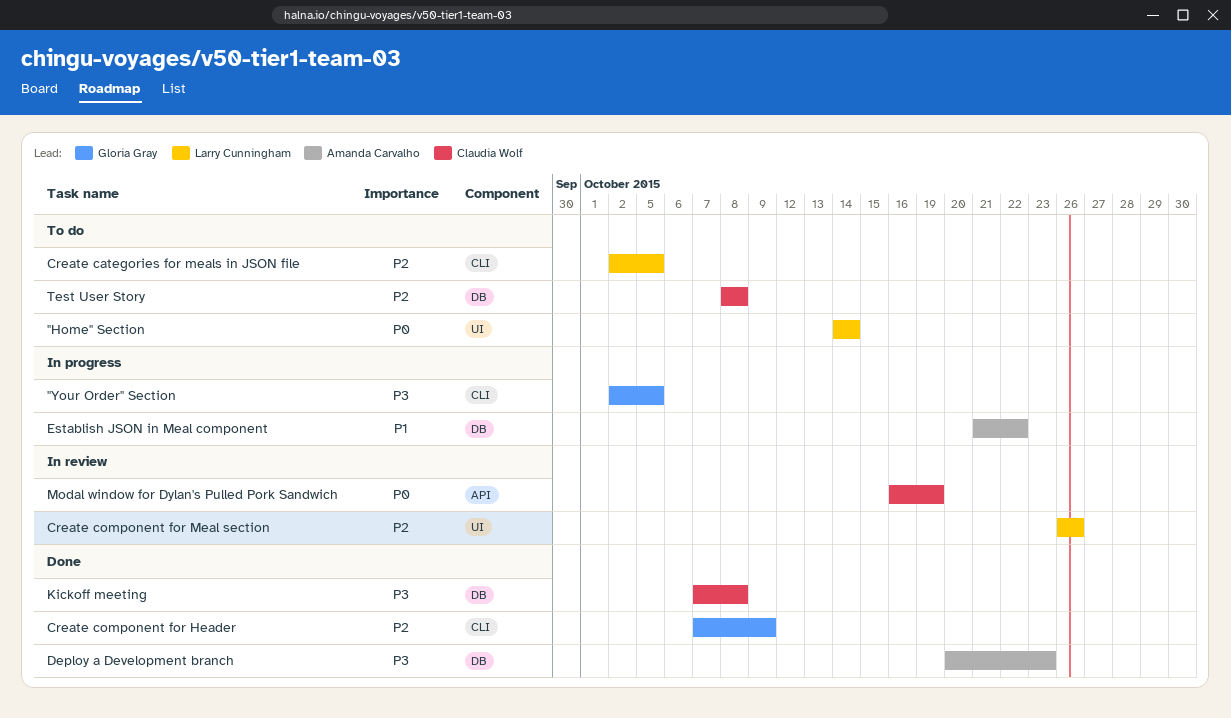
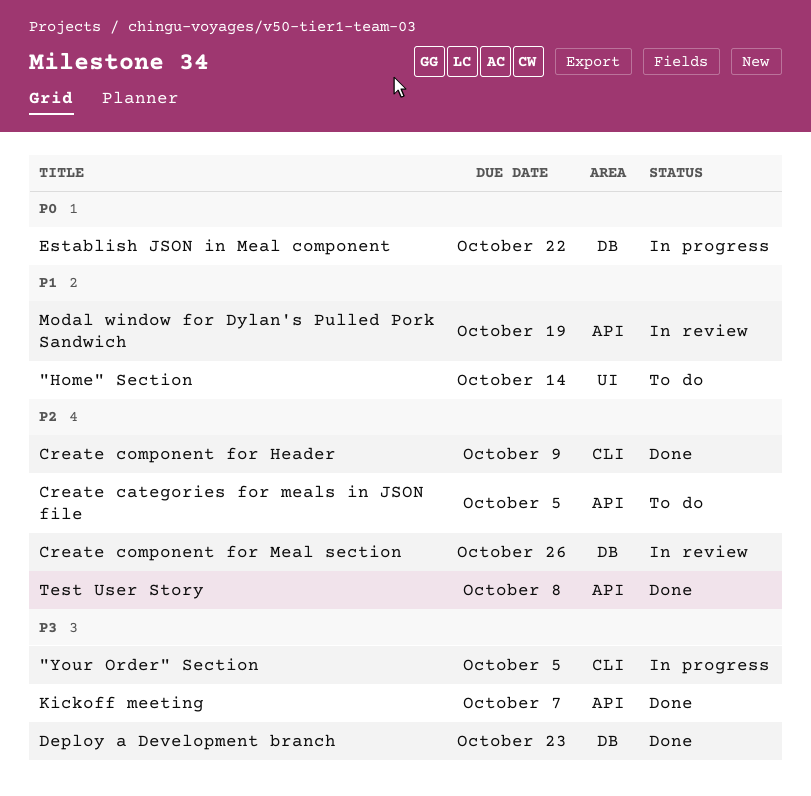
"Home" Section, priority: P0 -> P1
Create categories for meals in JSON file, label: CLI -> API
Create component for Meal section, label: UI -> DB
Establish JSON in Meal component, priority: P1 -> P0
Kickoff meeting, label: DB -> API
Kickoff meeting, due: Oct 8 -> Oct 7
Modal window for Dylan's Pulled Pork Sandwich, priority: P0 -> P1
Test User Story, status: To do -> Done
Test User Story, label: DB -> API

